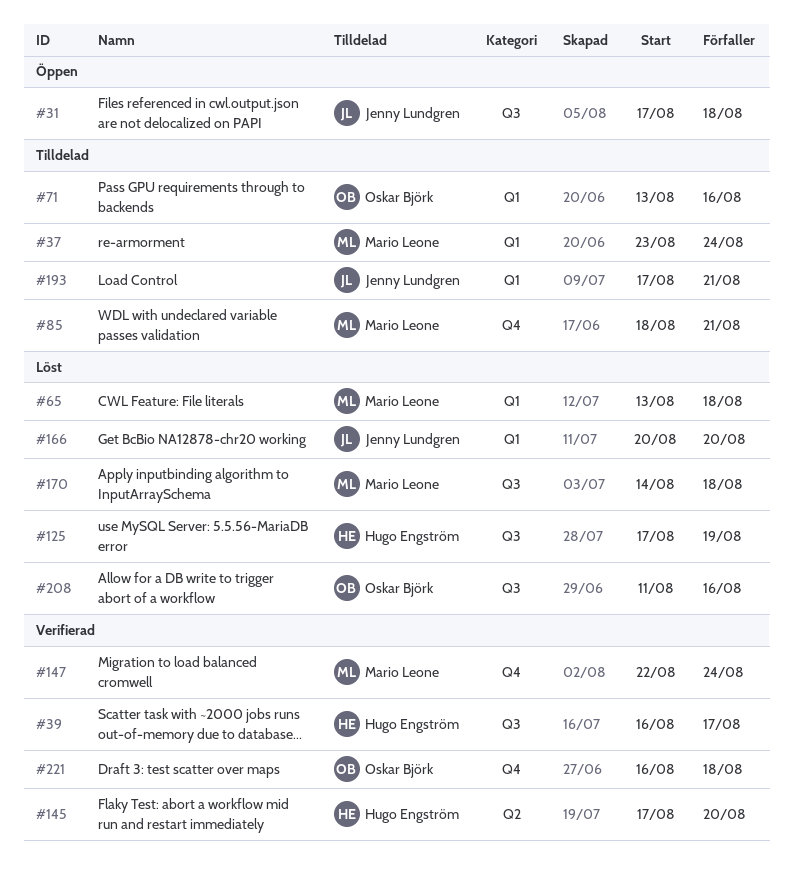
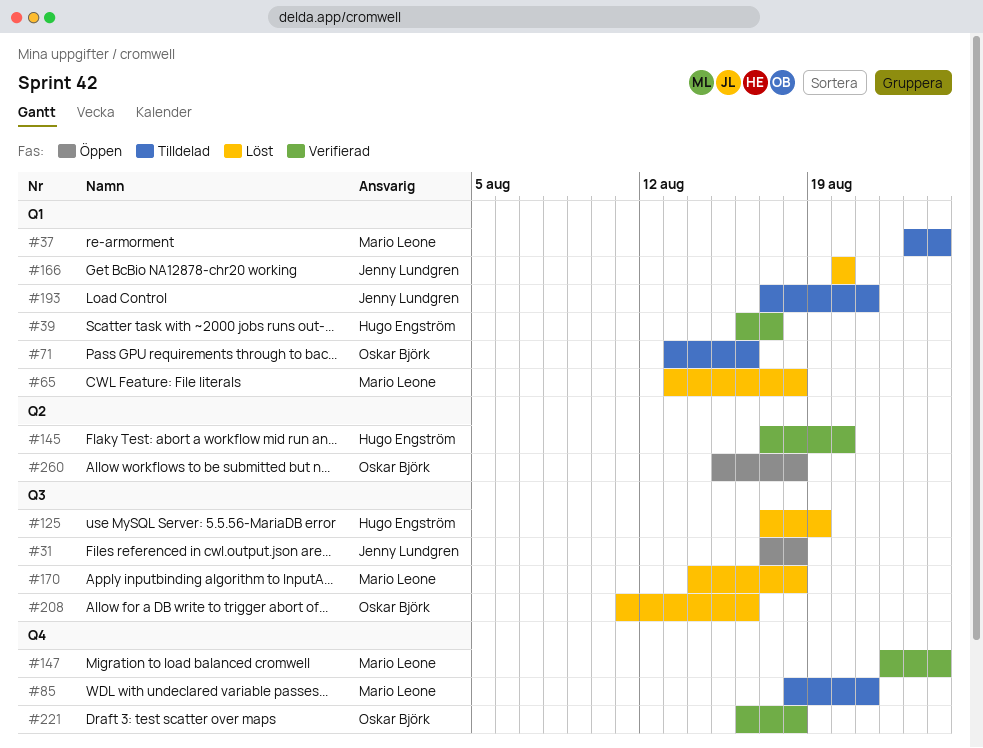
#39, label: Q3 -> Q1
#260: none -> present

